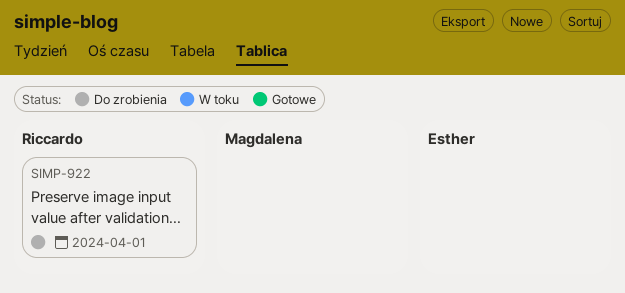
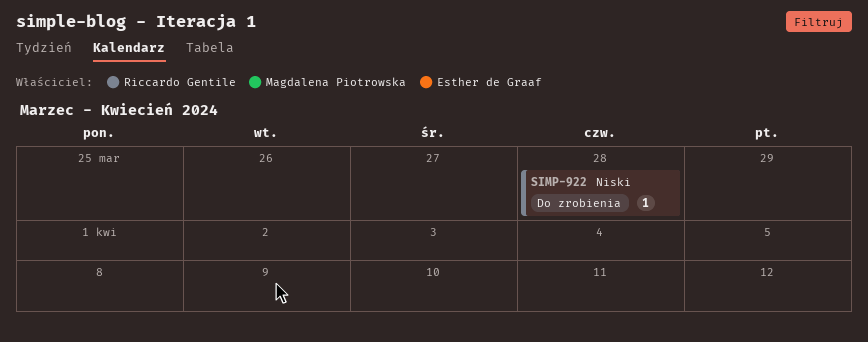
SIMP-922, due: Apr 1 -> Mar 28

